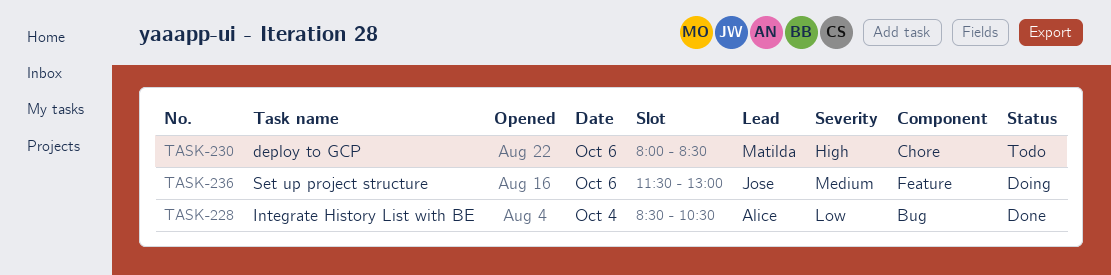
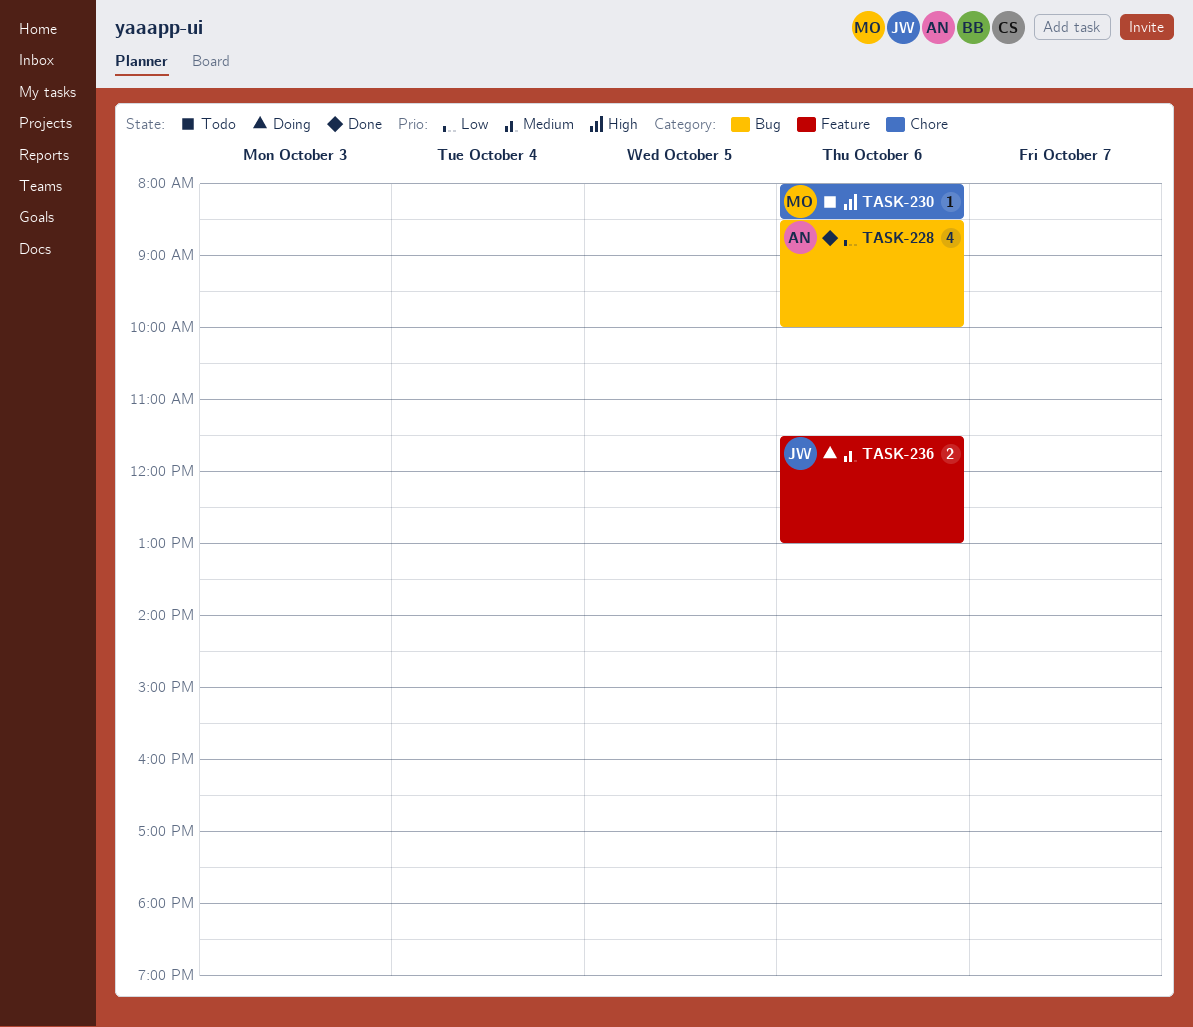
TASK-228, day: Oct 4 -> Oct 6
TASK-228, ends: 10:30 -> 10:00

